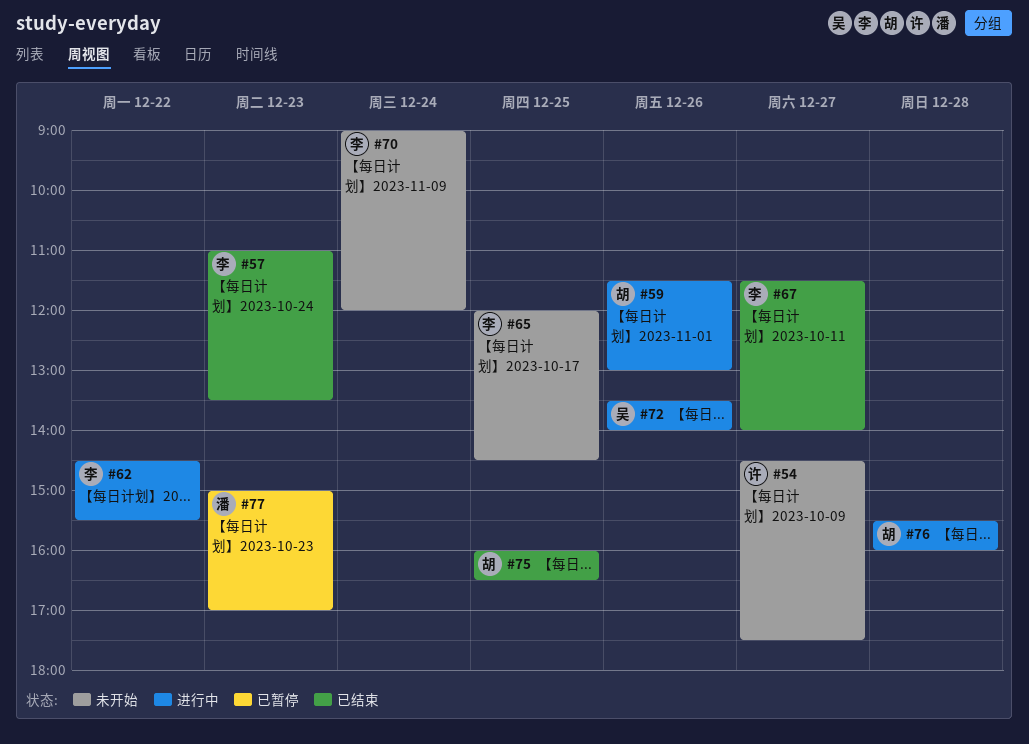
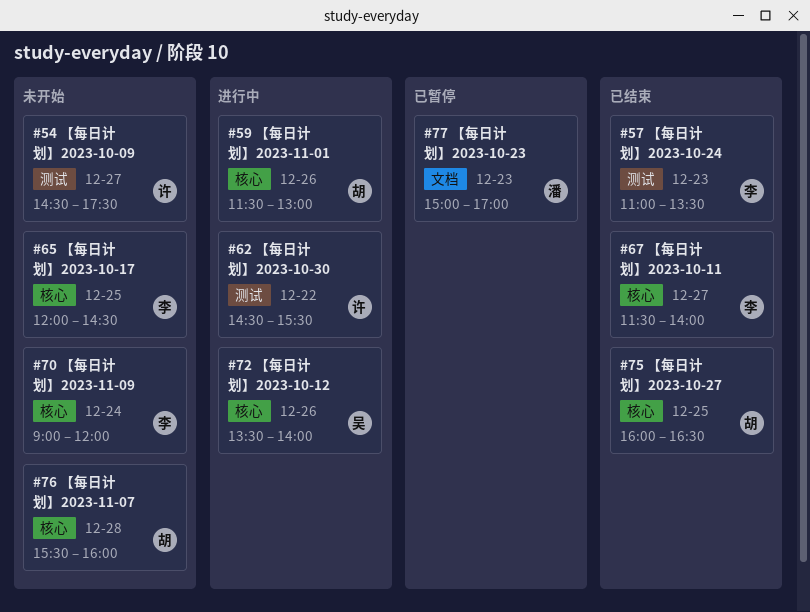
#62, owner: 李 -> 许
#76, status: 进行中 -> 未开始

